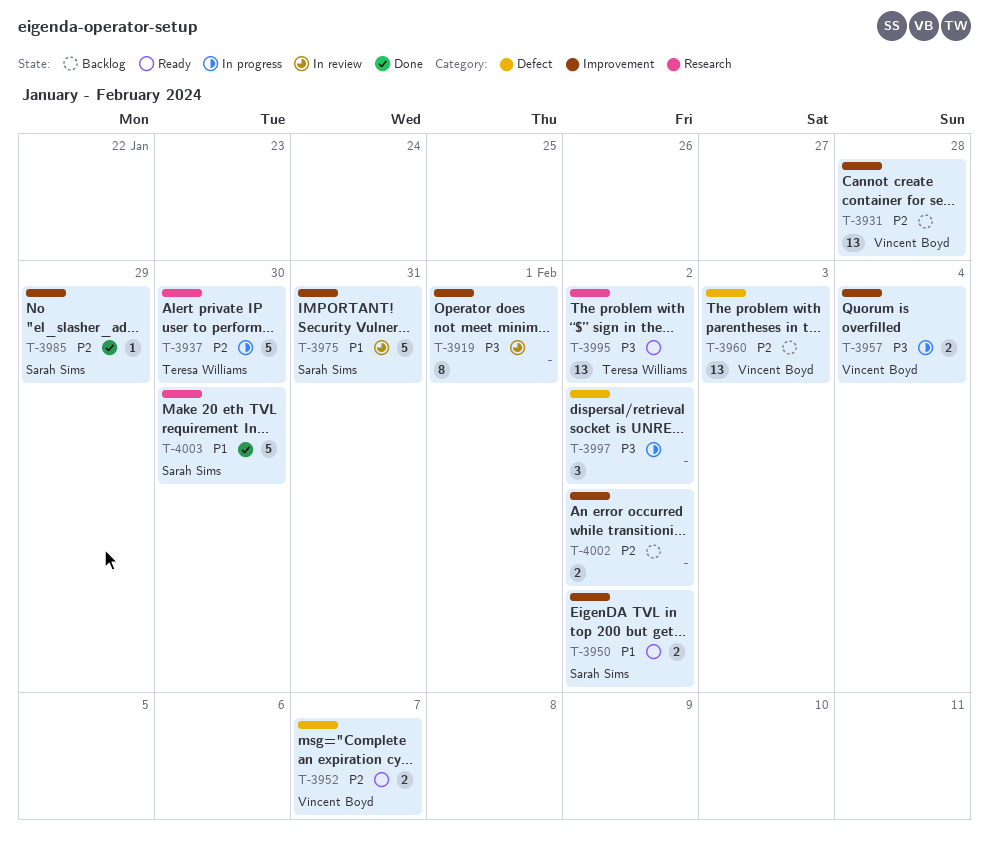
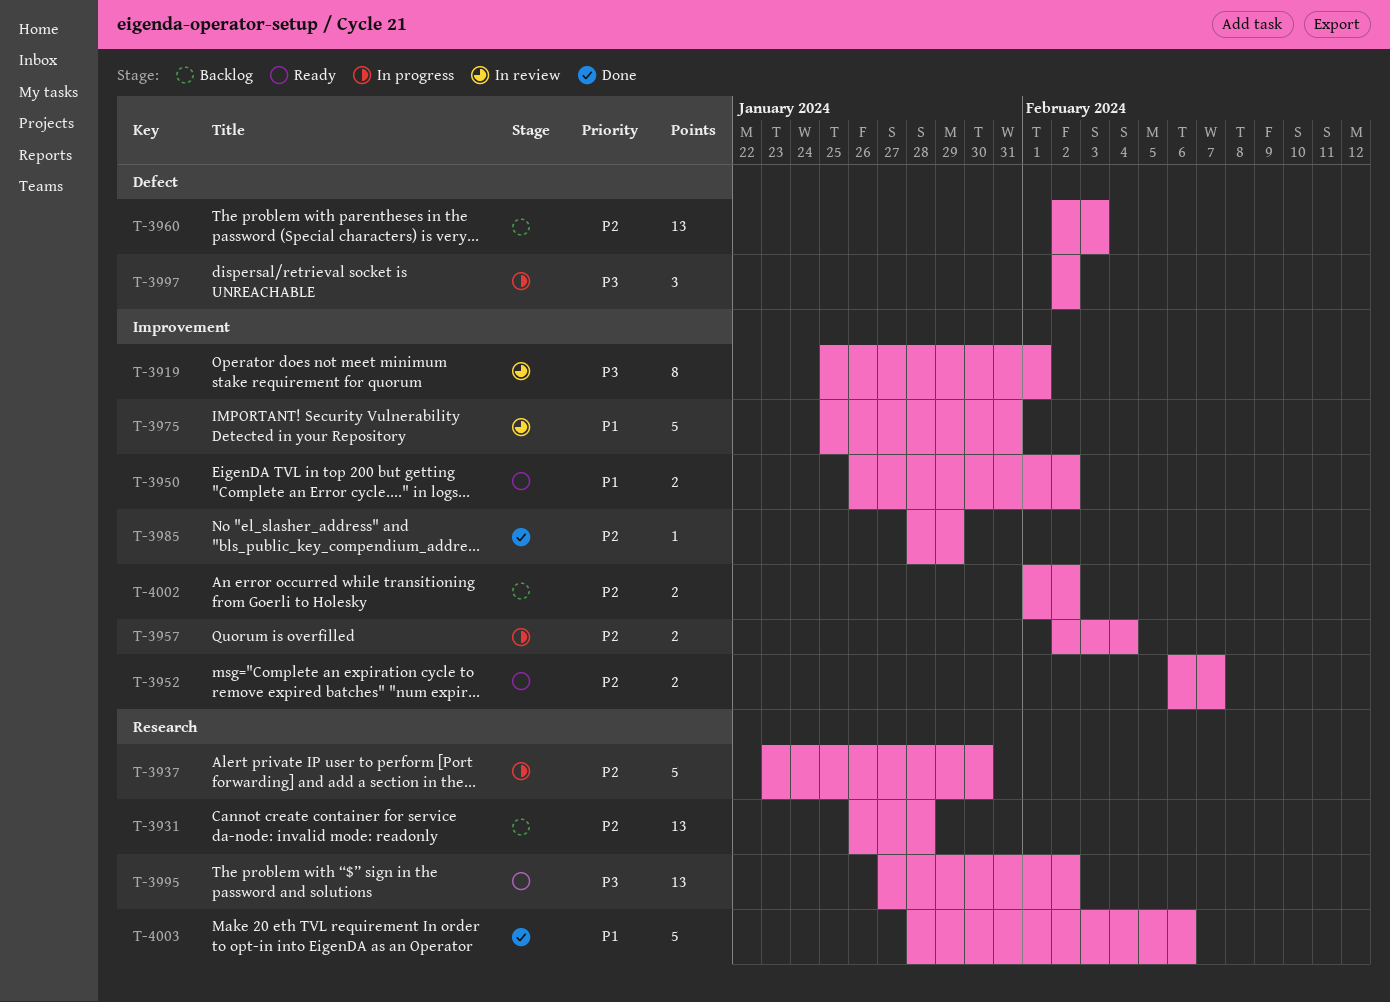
T-3931, label: Improvement -> Research
T-3952, label: Defect -> Improvement
T-3957, priority: P3 -> P2
T-4003, due: Jan 30 -> Feb 6

